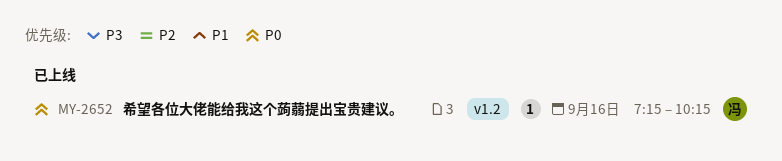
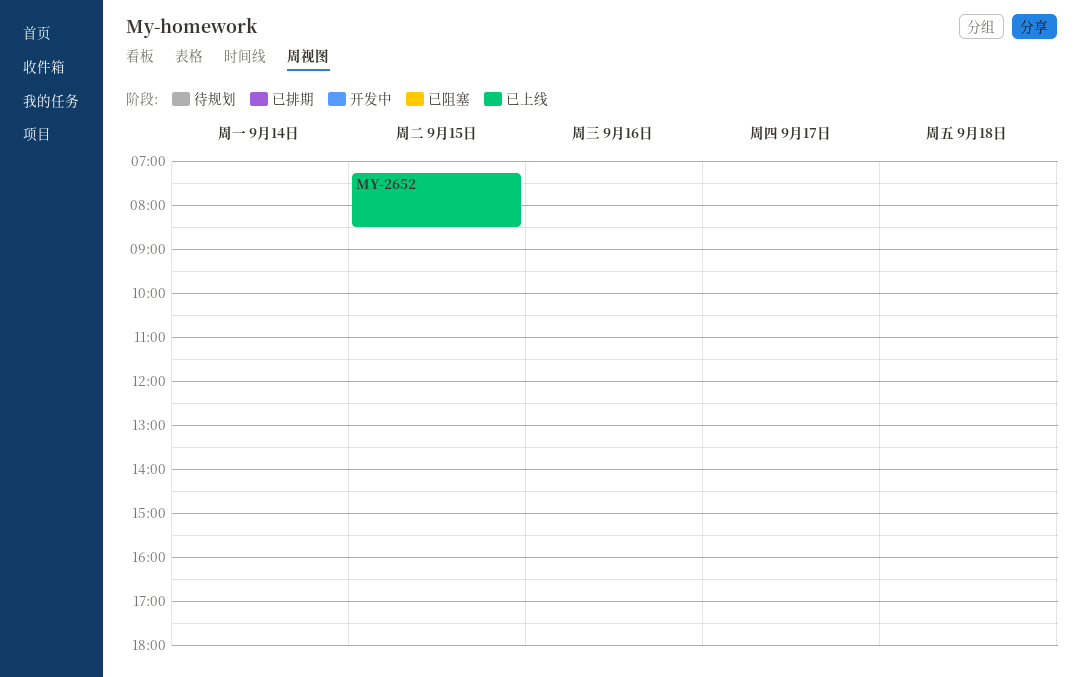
MY-2652, day: Sep 16 -> Sep 15
MY-2652, ends: 10:15 -> 08:30

